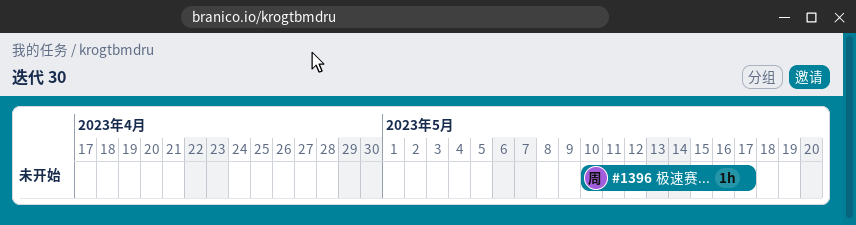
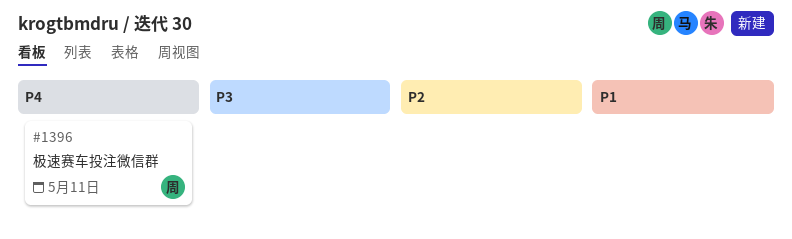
#1396, due: May 17 -> May 11

